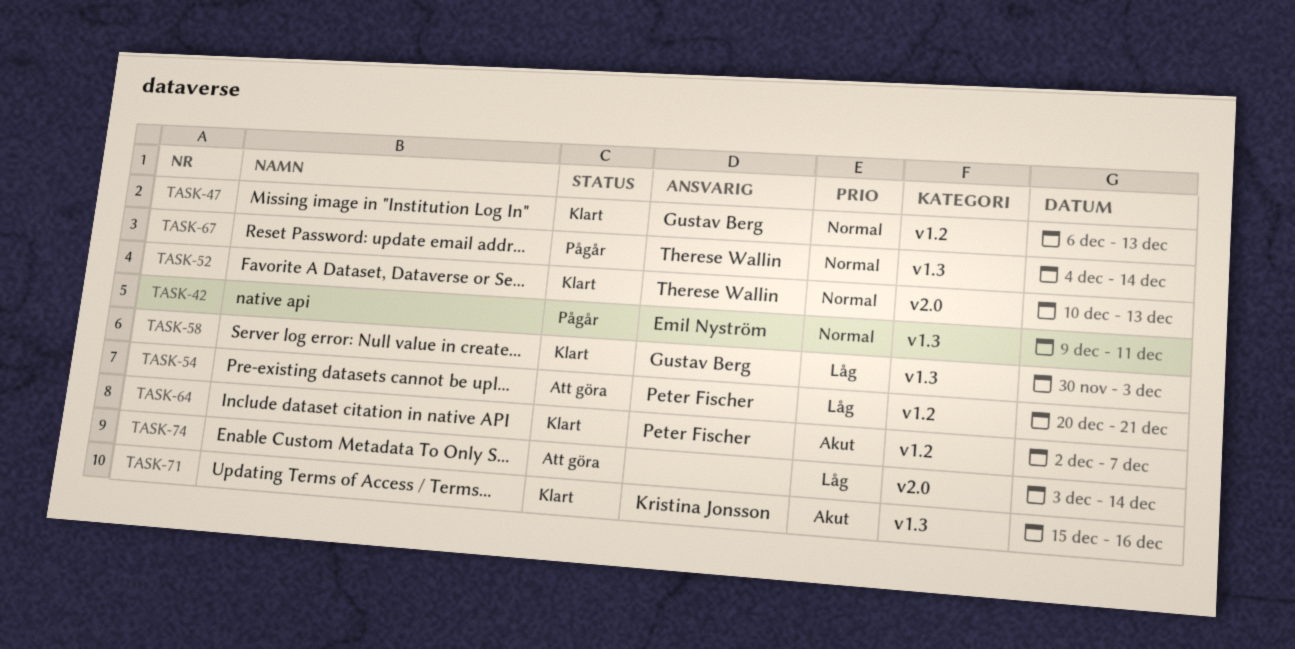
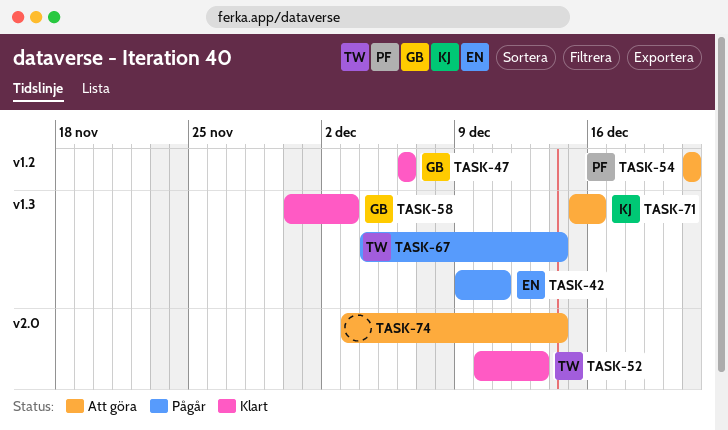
TASK-47, due: Dec 13 -> Dec 6
TASK-54, start: Dec 20 -> Dec 21
TASK-64: present -> none
TASK-71, status: Klart -> Att göra

